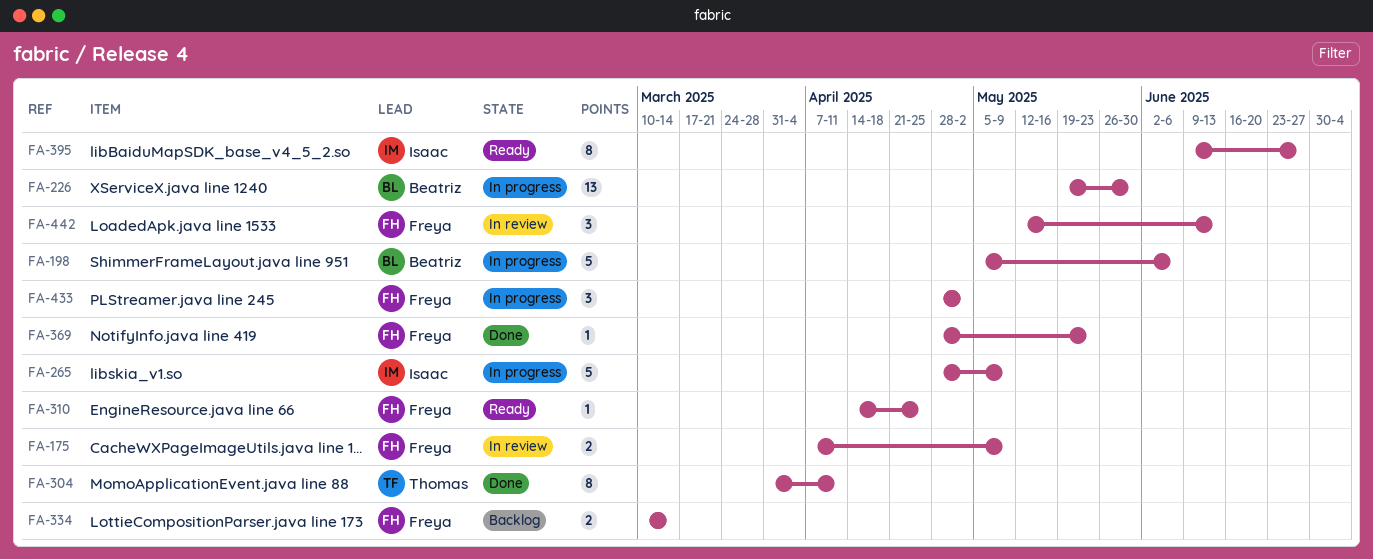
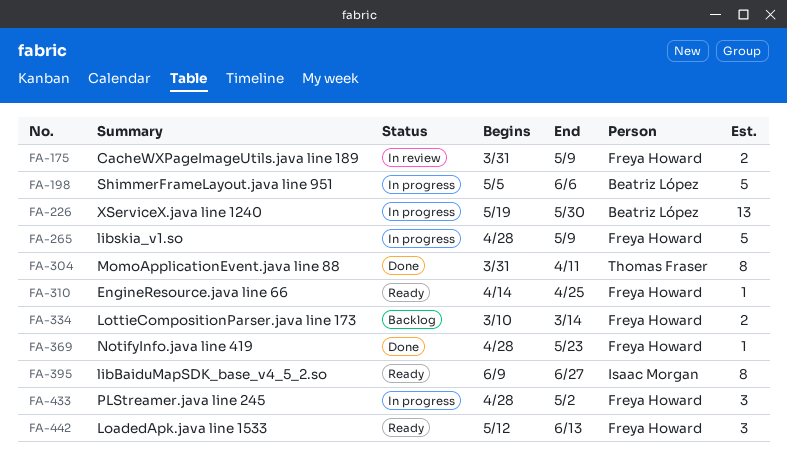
FA-175, start: Apr 7 -> Mar 31
FA-265, owner: Isaac Morgan -> Freya Howard
FA-442, status: In review -> Ready

